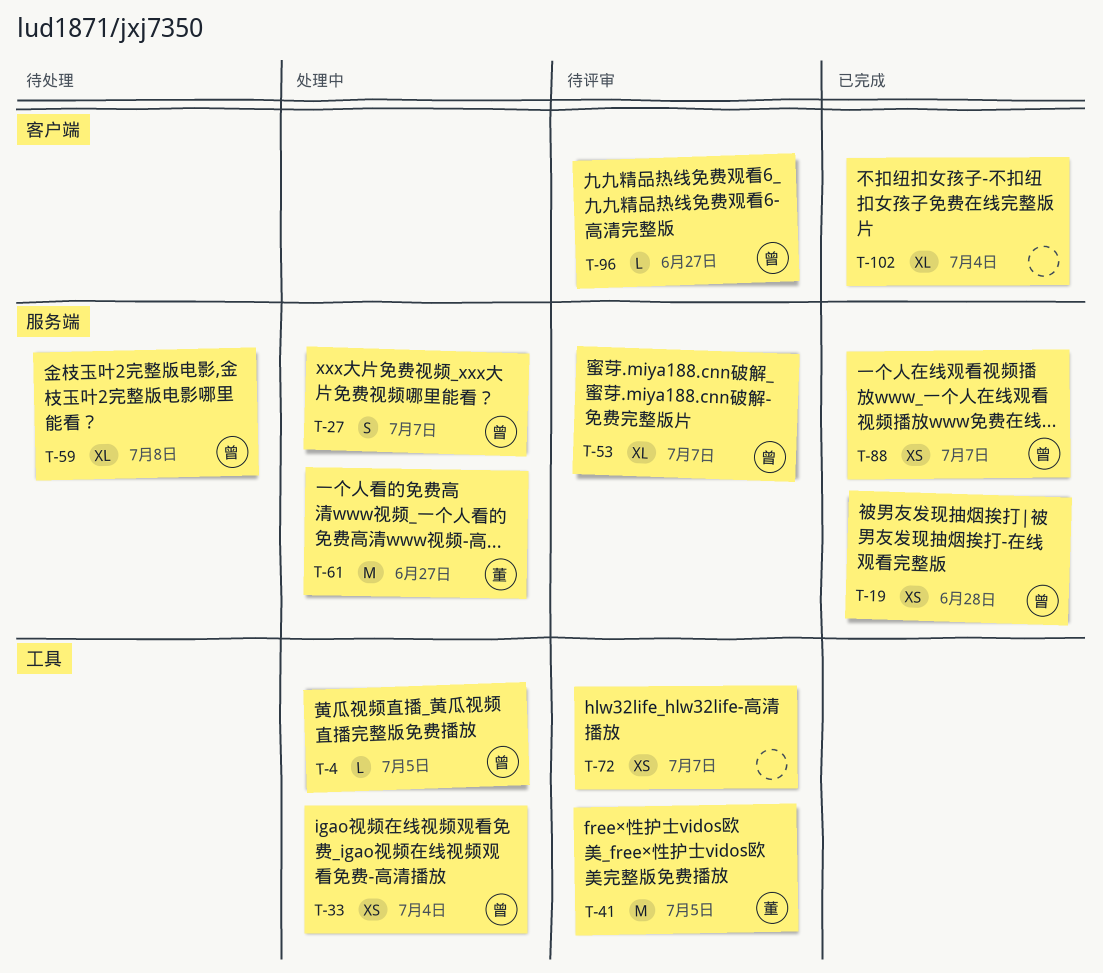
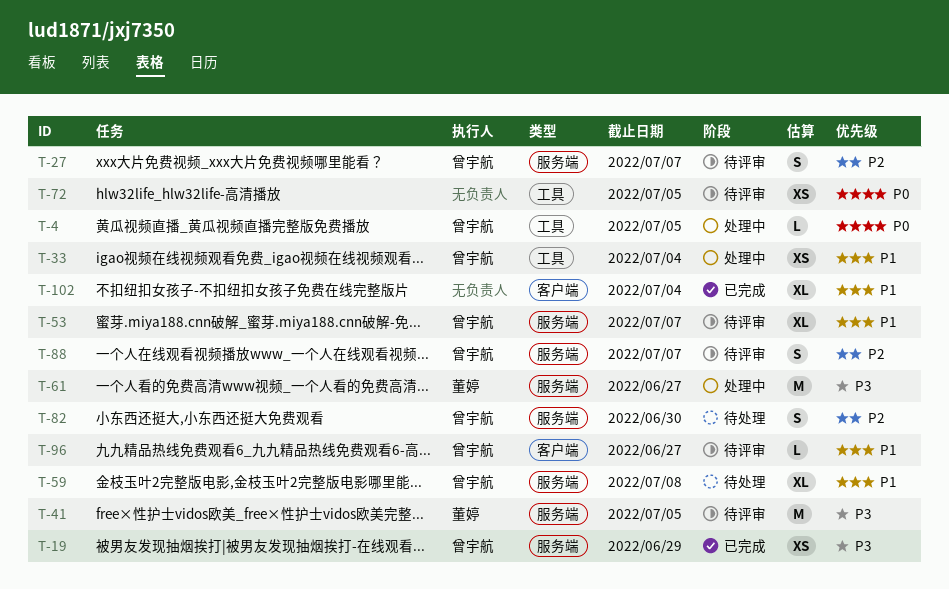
T-19, due: Jun 28 -> Jun 29
T-27, status: 处理中 -> 待评审
T-41, label: 工具 -> 服务端
T-72, due: Jul 7 -> Jul 5
T-82: none -> present
T-88, status: 已完成 -> 待评审
T-88, estimate: XS -> S

